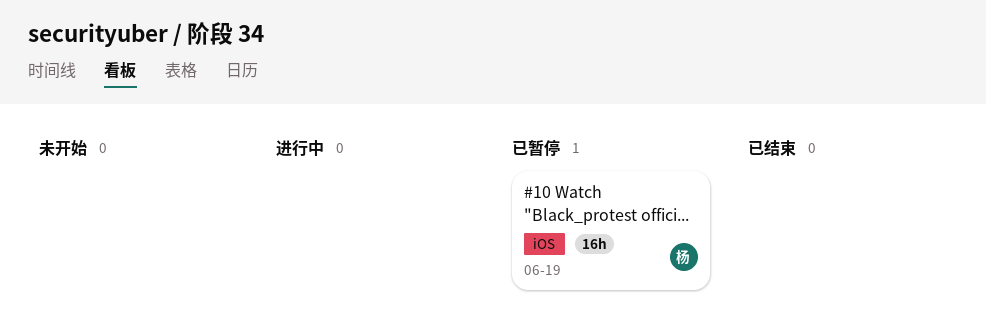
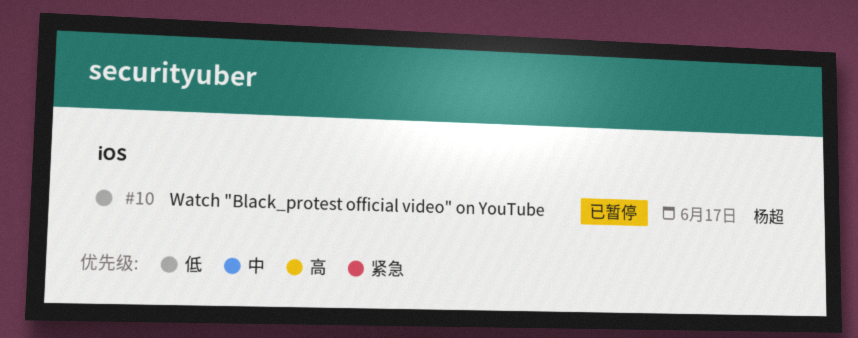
#10, due: Jun 19 -> Jun 17

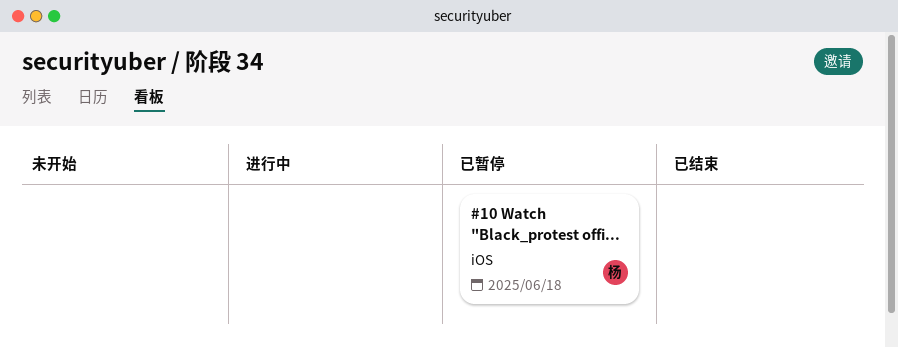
#10, due: Jun 17 -> Jun 18

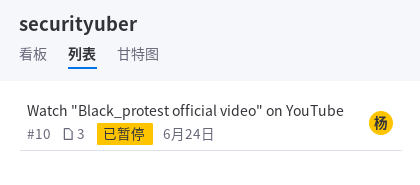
#10, due: Jun 18 -> Jun 24

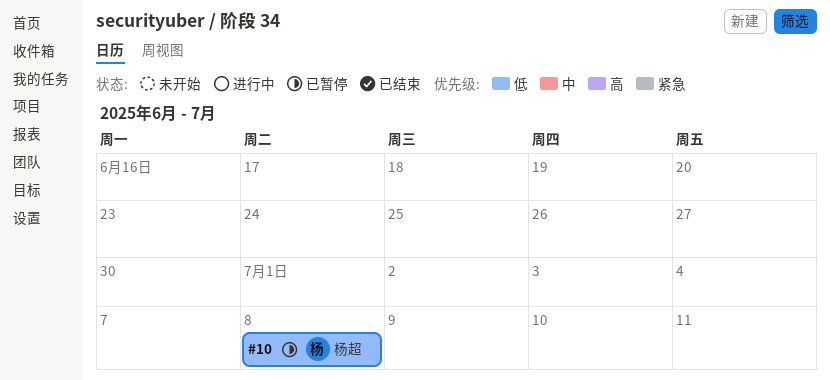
#10, due: Jun 24 -> Jul 8

